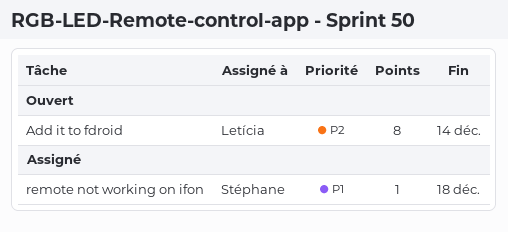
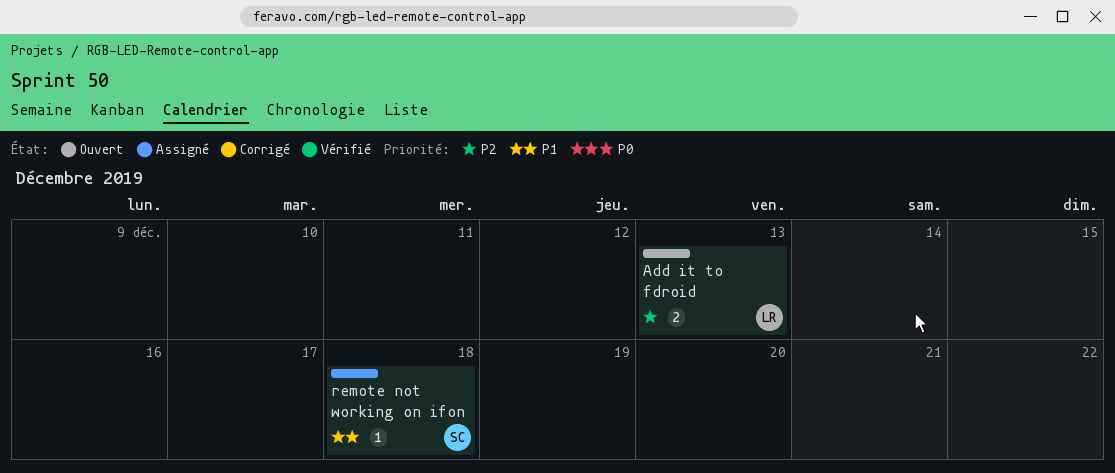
Add it to fdroid, estimate: 8 -> 2
Add it to fdroid, due: Dec 14 -> Dec 13

